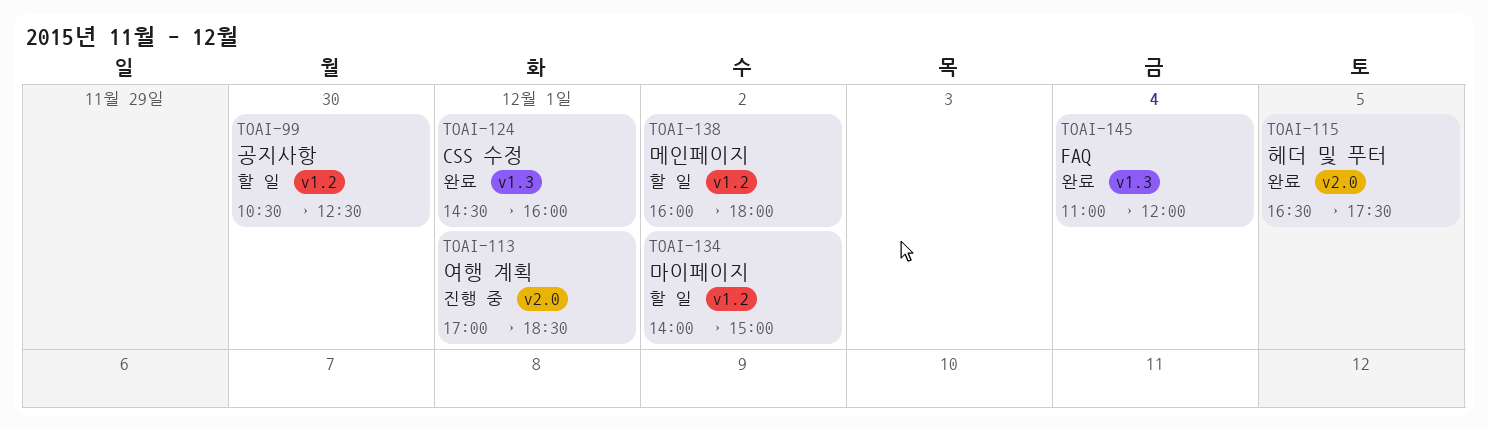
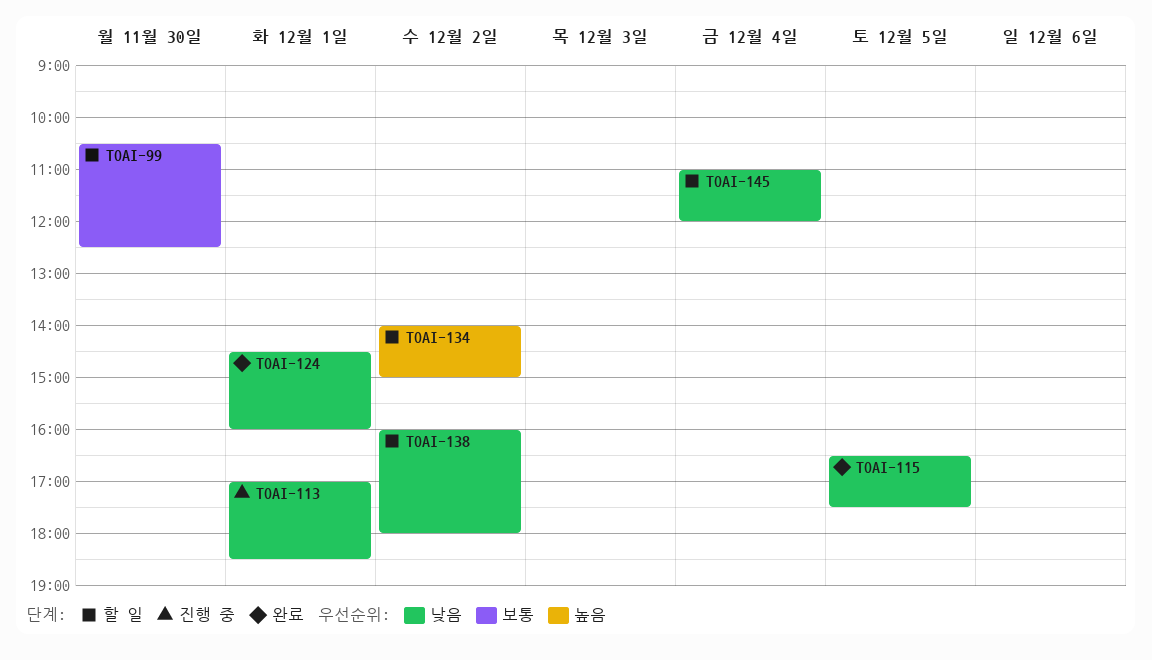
TOAI-145, status: 완료 -> 할 일

